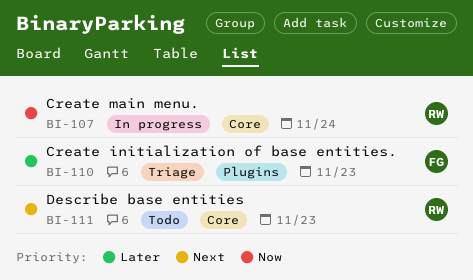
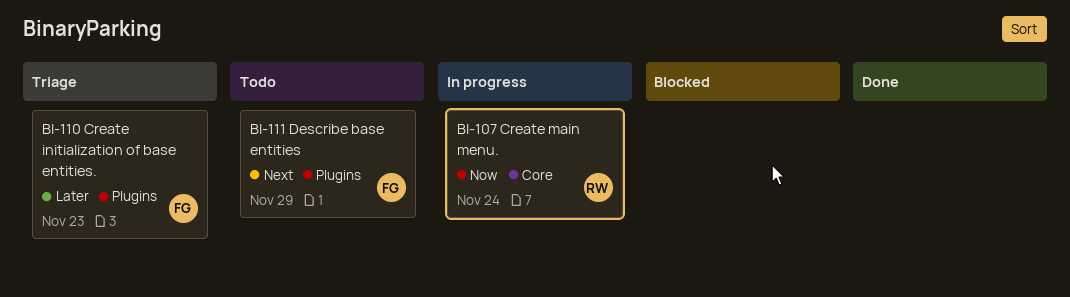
BI-111, owner: RW -> FG
BI-111, label: Core -> Plugins
BI-111, due: Nov 23 -> Nov 29

